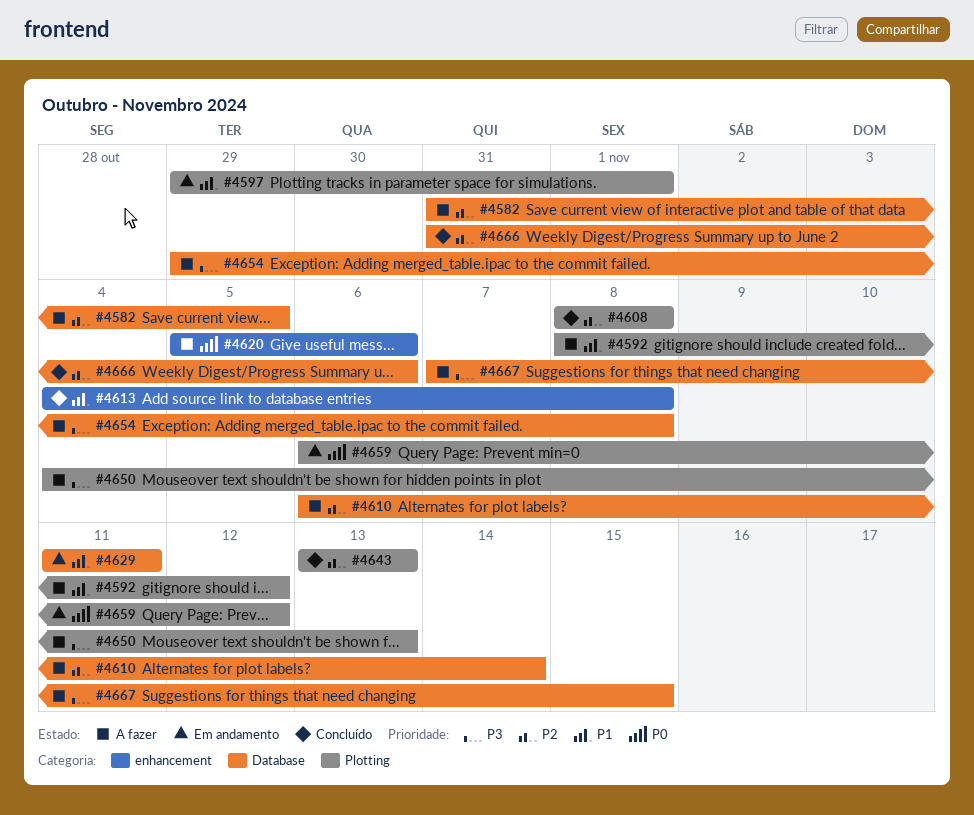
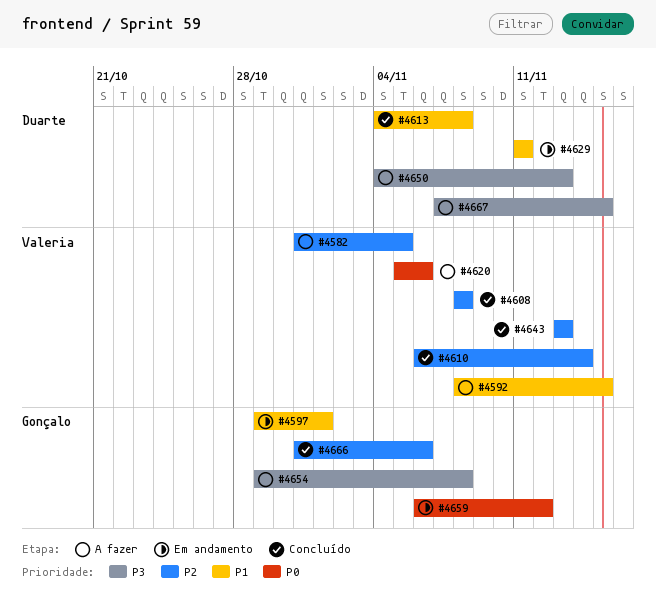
#4592, due: Nov 12 -> Nov 15
#4610, status: A fazer -> Concluído

